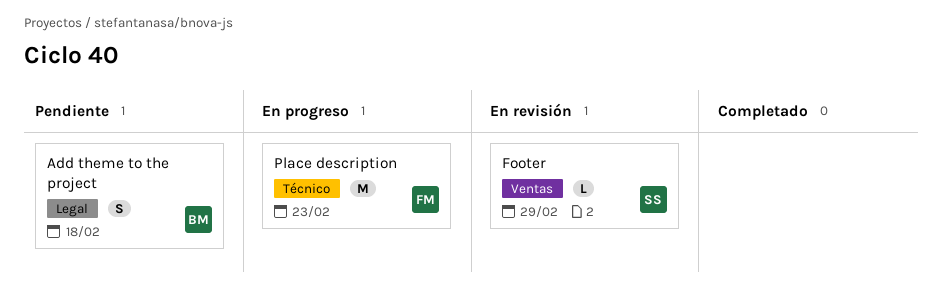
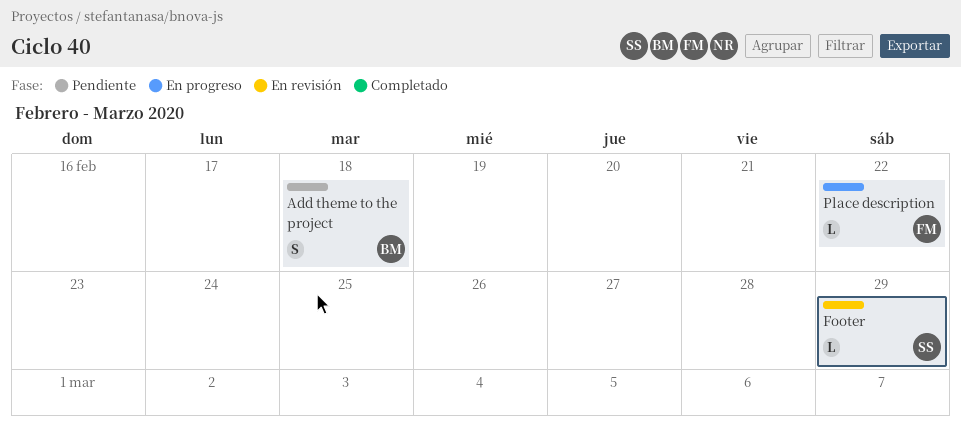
Place description, estimate: M -> L
Place description, due: Feb 23 -> Feb 22

